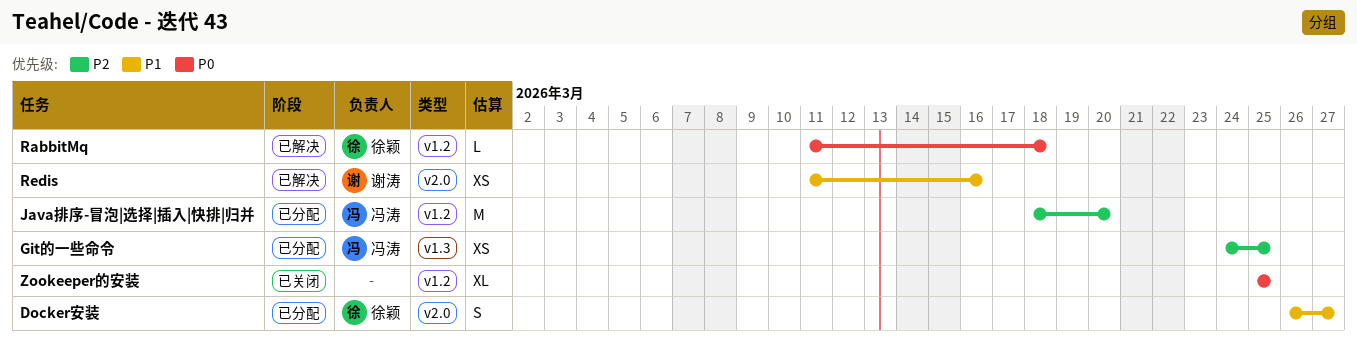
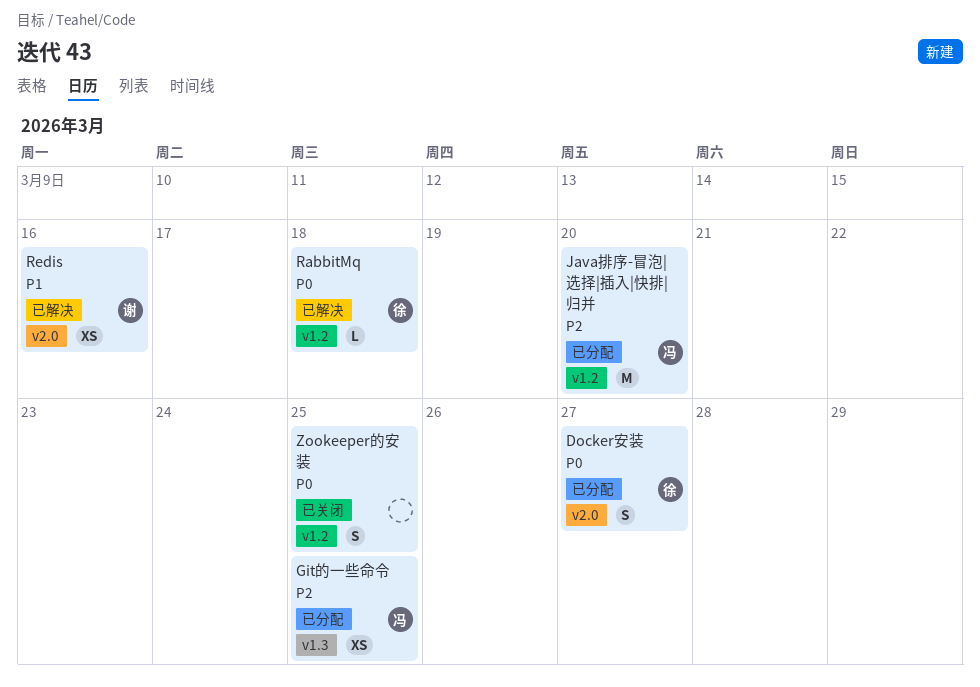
Docker安装, priority: P1 -> P0
Zookeeper的安装, estimate: XL -> S

